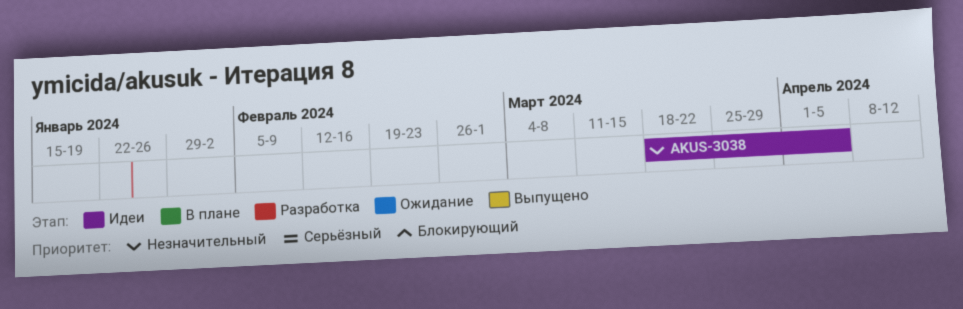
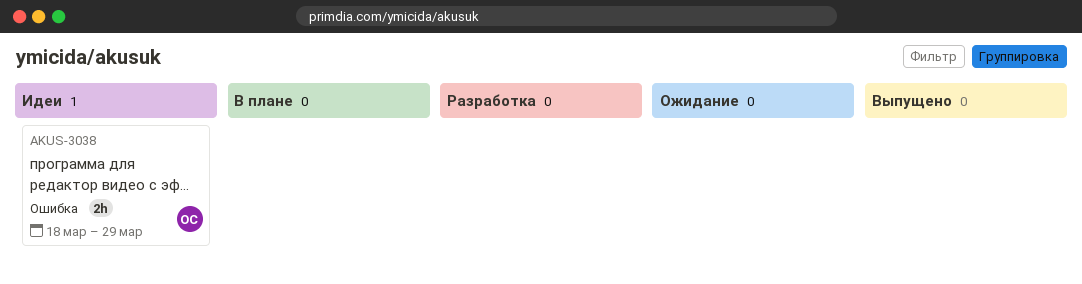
AKUS-3038, due: Apr 5 -> Mar 29

